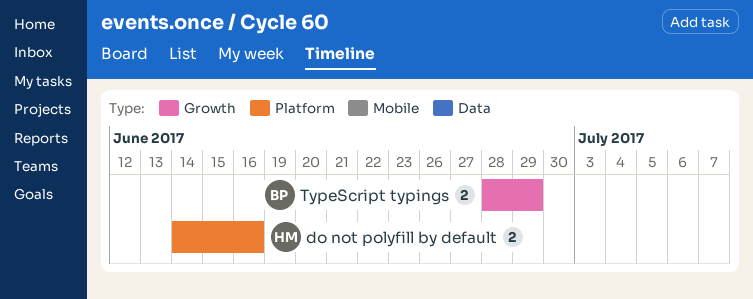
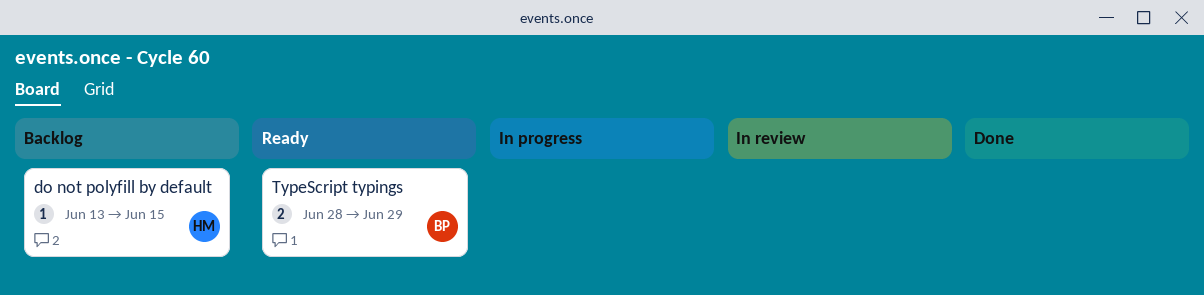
do not polyfill by default, estimate: 2 -> 1
do not polyfill by default, start: Jun 14 -> Jun 13
do not polyfill by default, due: Jun 16 -> Jun 15

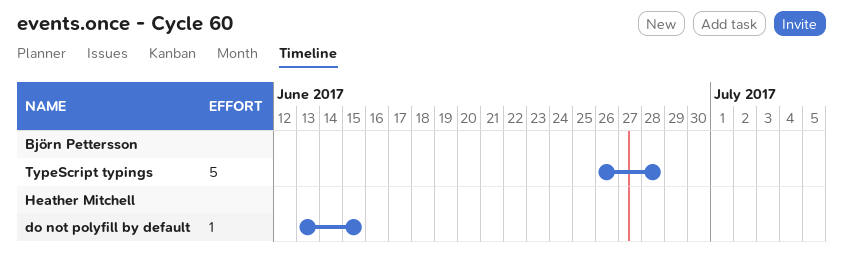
TypeScript typings, estimate: 2 -> 5
TypeScript typings, start: Jun 28 -> Jun 26
TypeScript typings, due: Jun 29 -> Jun 28

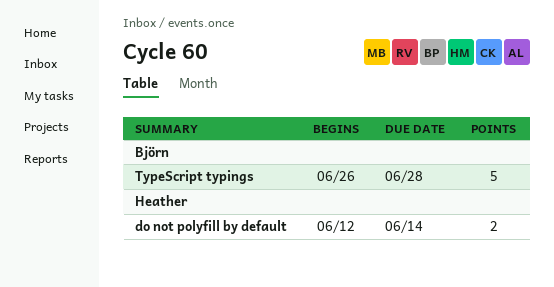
do not polyfill by default, estimate: 1 -> 2
do not polyfill by default, start: Jun 13 -> Jun 12
do not polyfill by default, due: Jun 15 -> Jun 14

